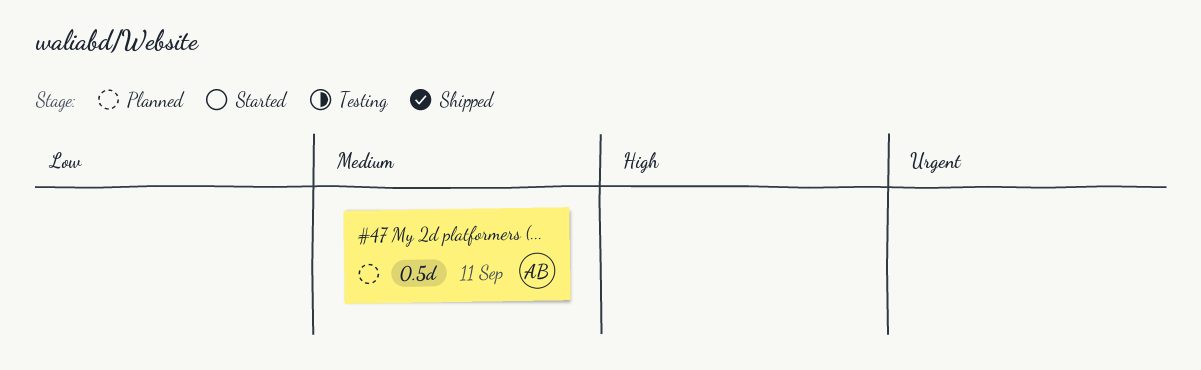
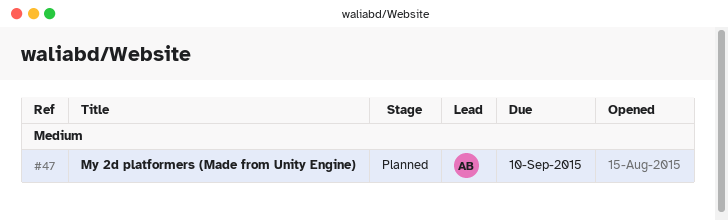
#47, due: Sep 11 -> Sep 10

